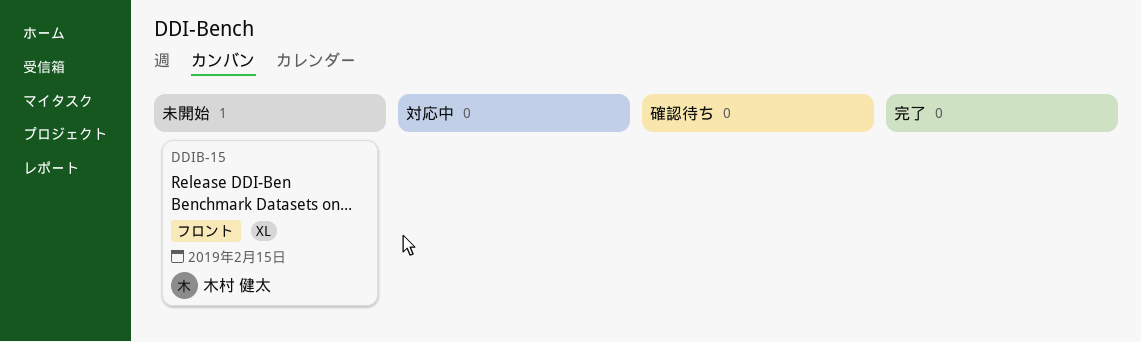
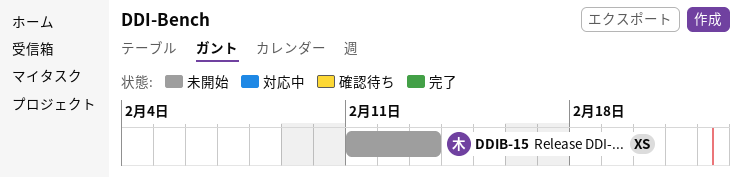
DDIB-15, estimate: XL -> XS
DDIB-15, due: Feb 15 -> Feb 13

